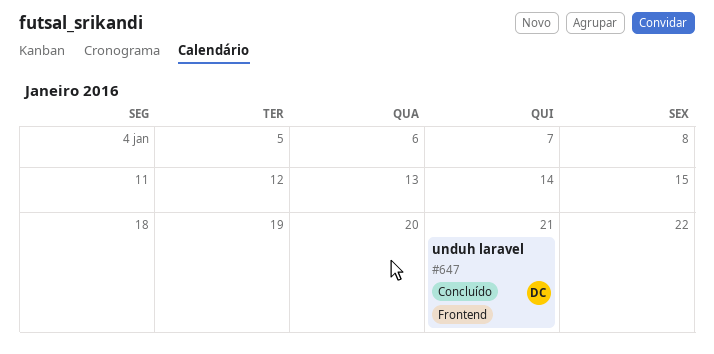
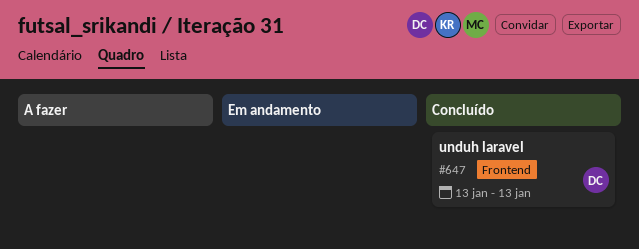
#647, due: Jan 21 -> Jan 13

